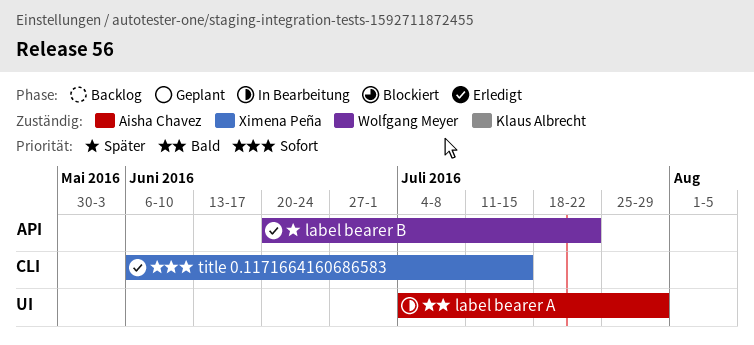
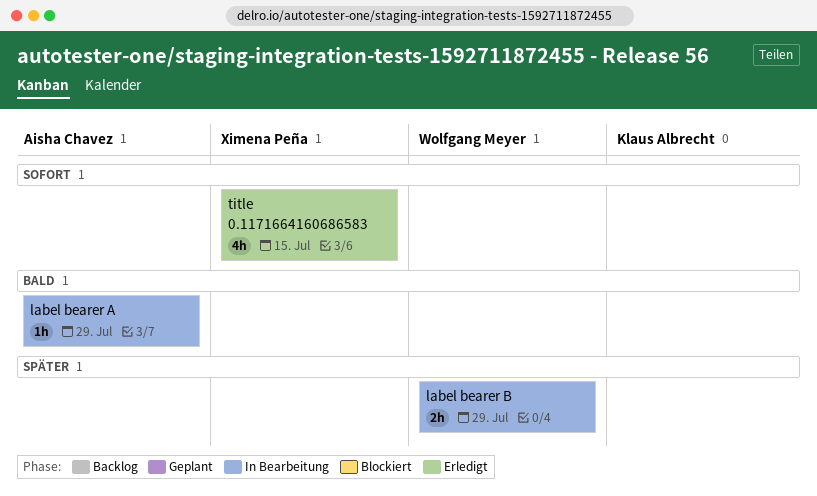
label bearer B, status: Erledigt -> In Bearbeitung
label bearer B, due: Jul 22 -> Jul 29

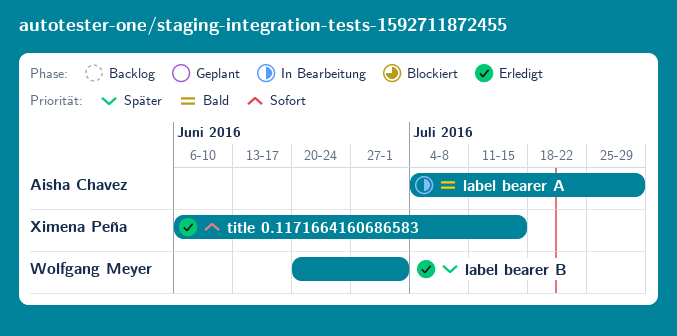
label bearer B, status: In Bearbeitung -> Erledigt
label bearer B, due: Jul 29 -> Jul 1

